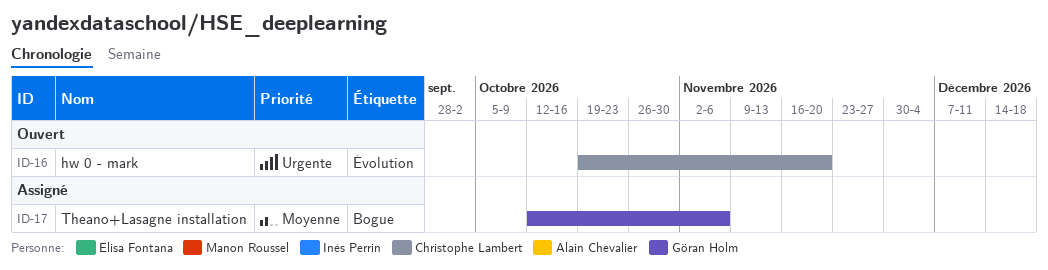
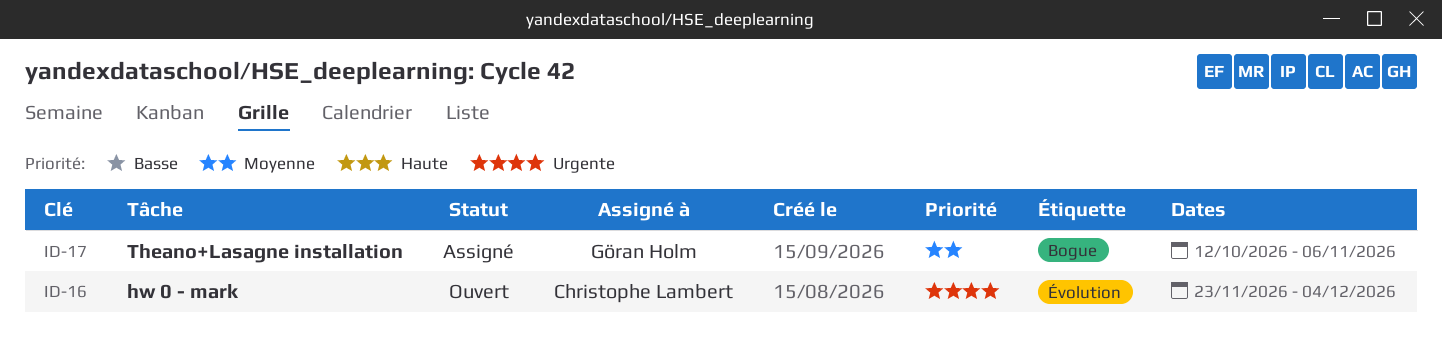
ID-16, start: Oct 19 -> Nov 23
ID-16, due: Nov 20 -> Dec 4

